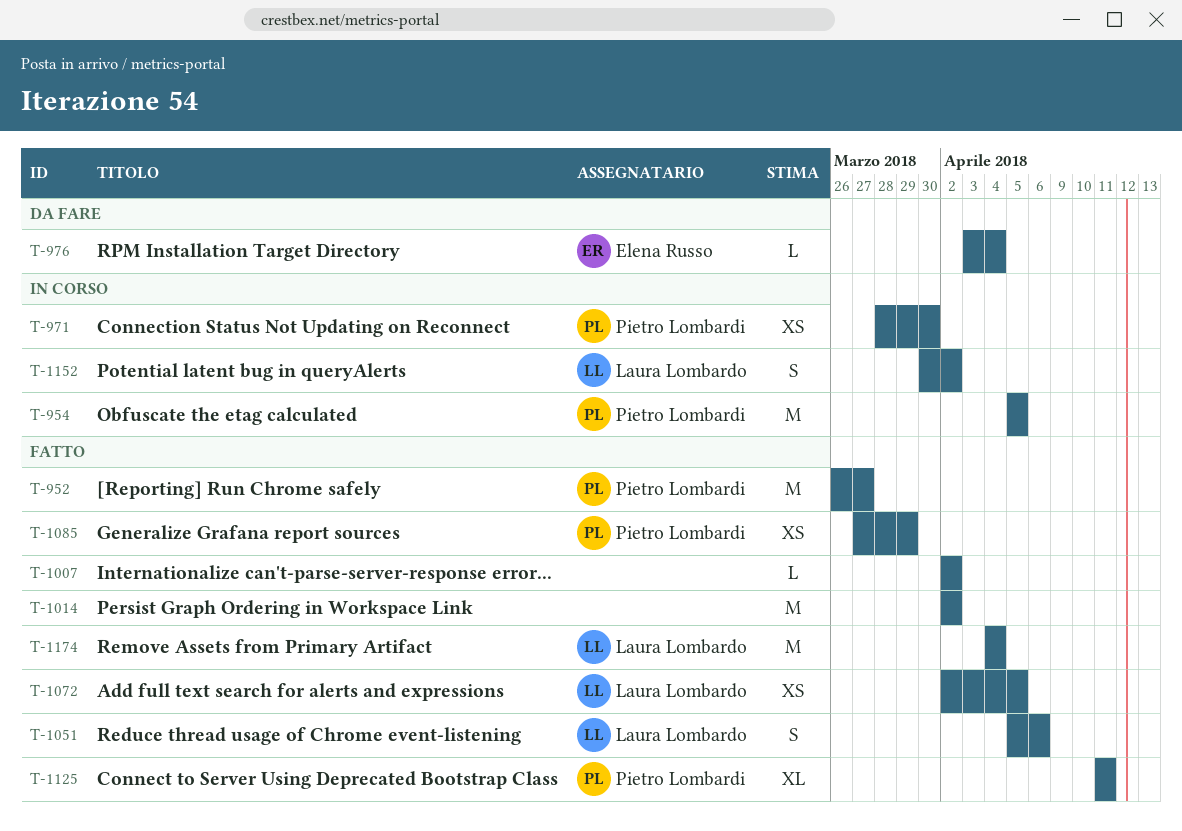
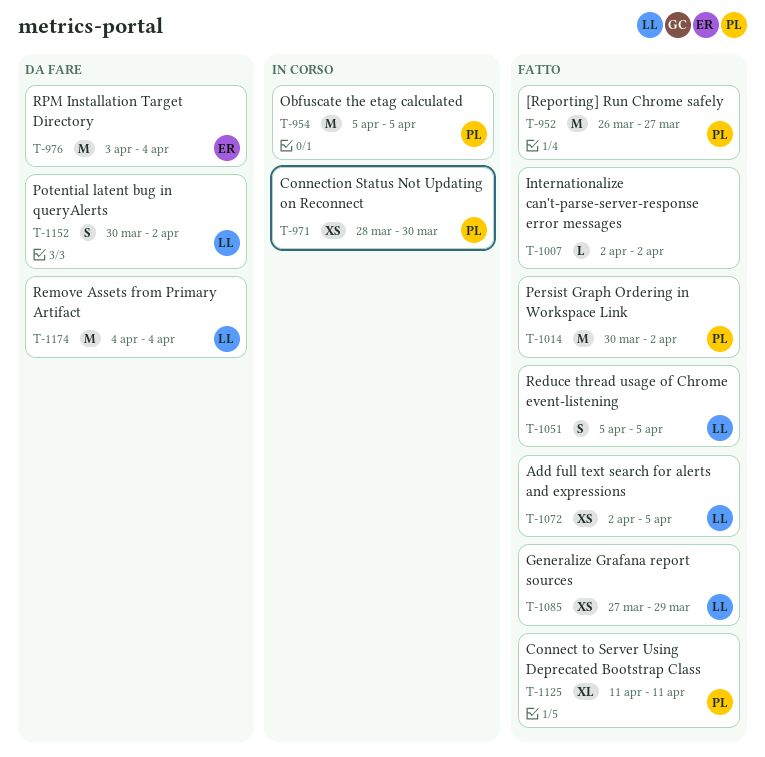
T-976, estimate: L -> M
T-1014, owner: none -> Pietro Lombardi
T-1014, start: Apr 2 -> Mar 30
T-1051, due: Apr 6 -> Apr 5
T-1085, owner: Pietro Lombardi -> Laura Lombardo
T-1152, status: In corso -> Da fare
T-1174, status: Fatto -> Da fare

